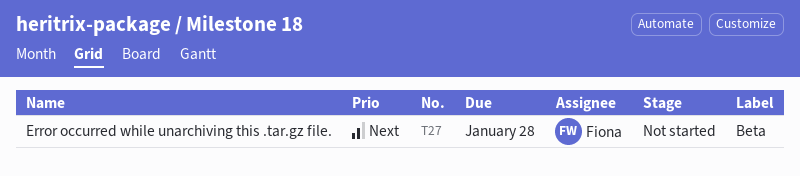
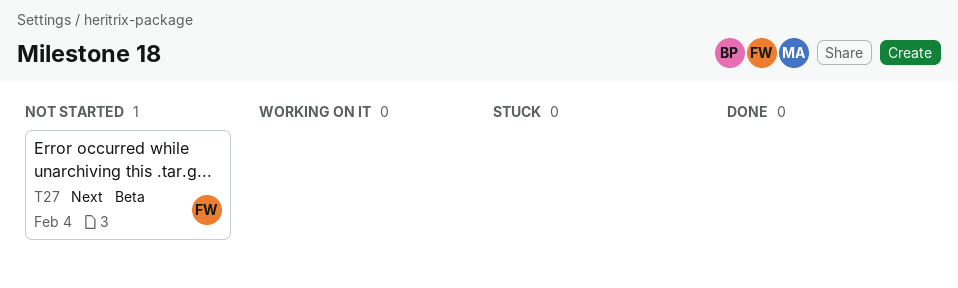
T27, due: Jan 28 -> Feb 4

